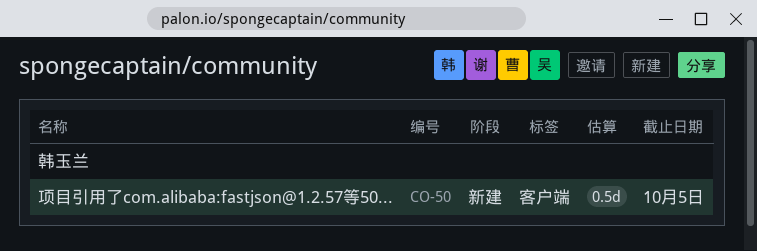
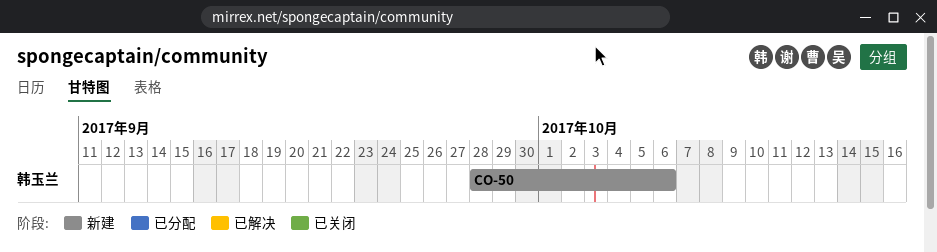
CO-50, due: Oct 5 -> Oct 6

